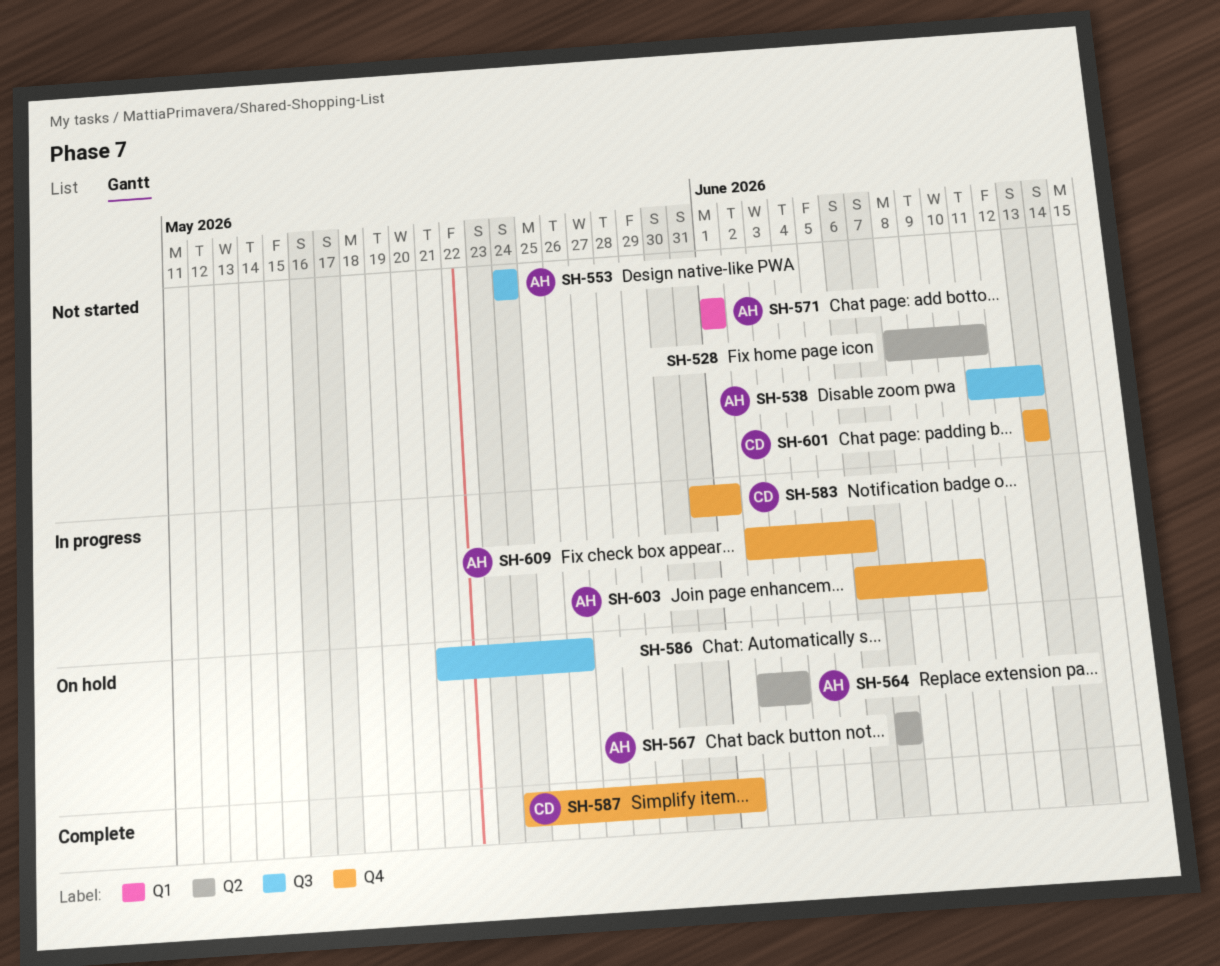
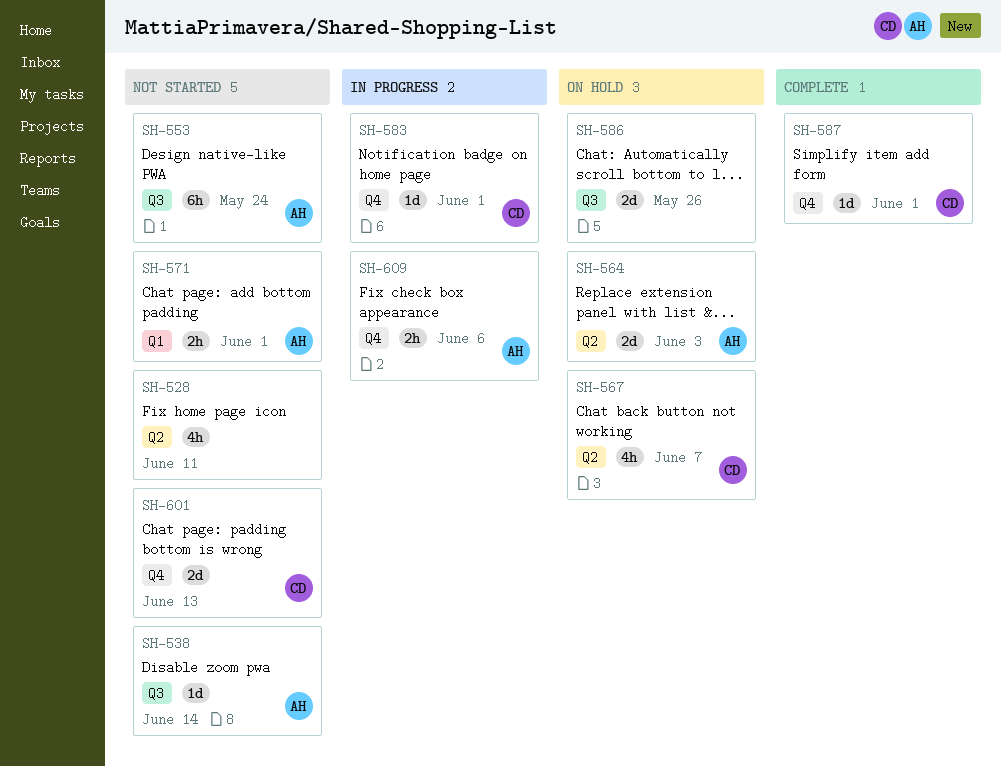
SH-538, due: Jun 13 -> Jun 14
SH-567, owner: AH -> CD
SH-603: present -> none

